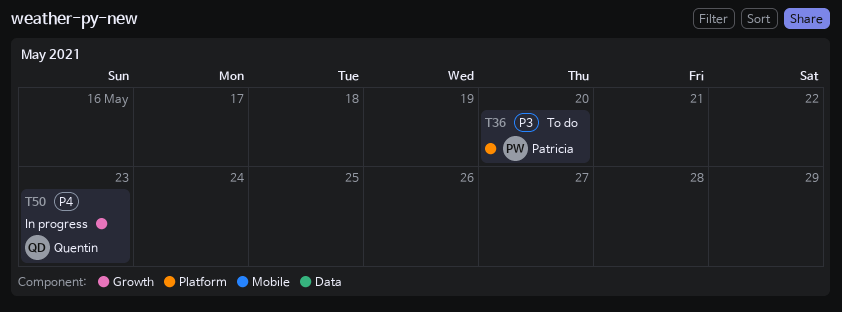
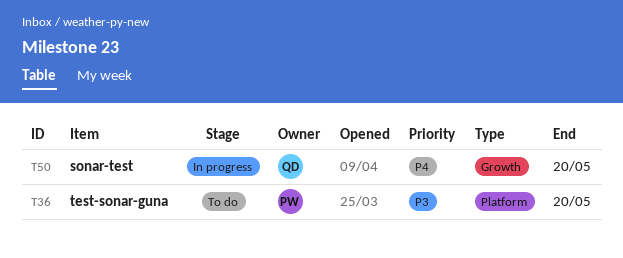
T50, due: May 23 -> May 20

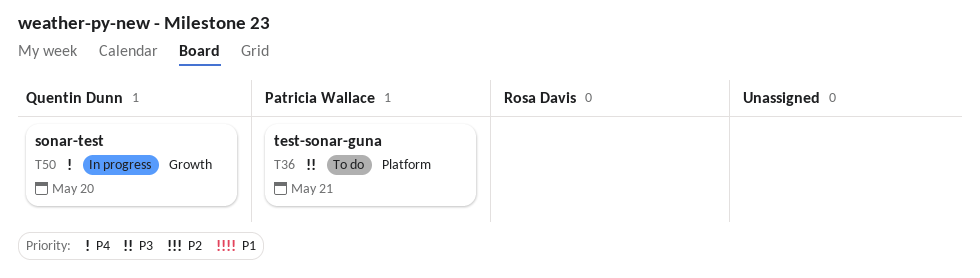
T36, due: May 20 -> May 21

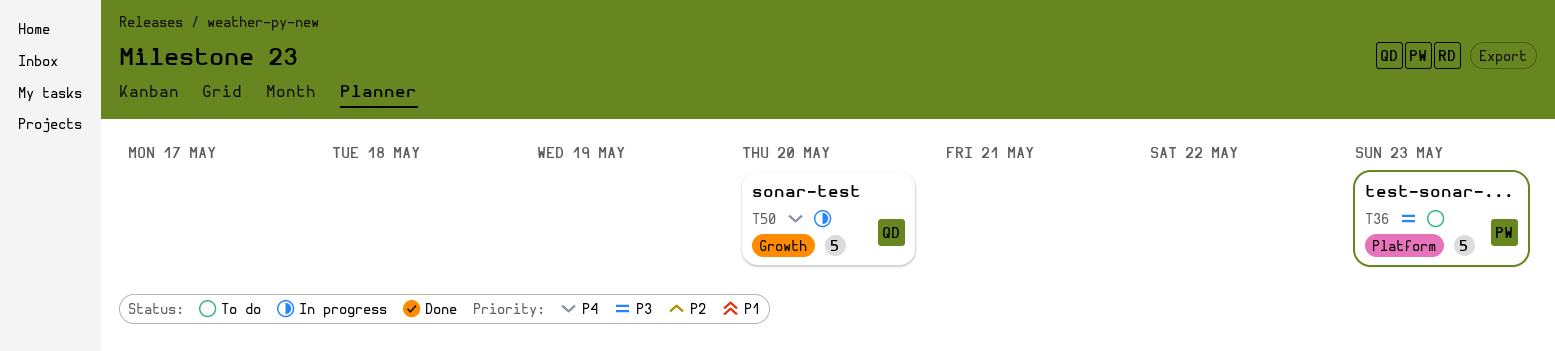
T36, due: May 21 -> May 23

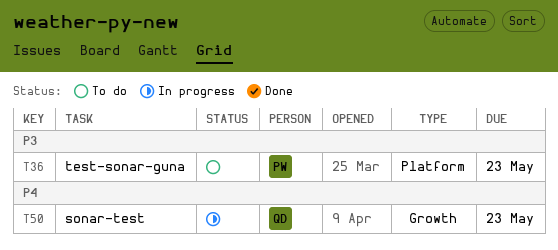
T50, due: May 20 -> May 23

